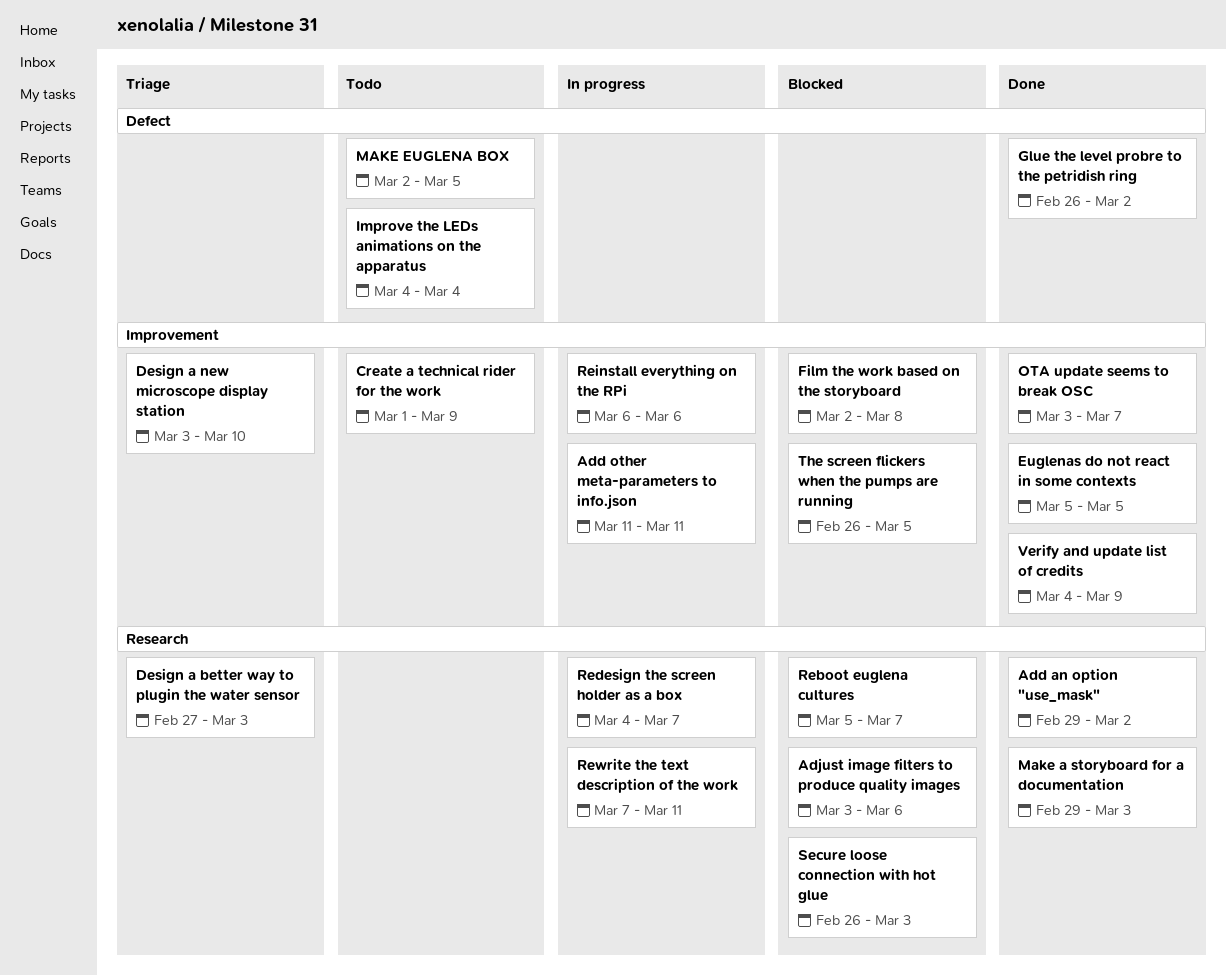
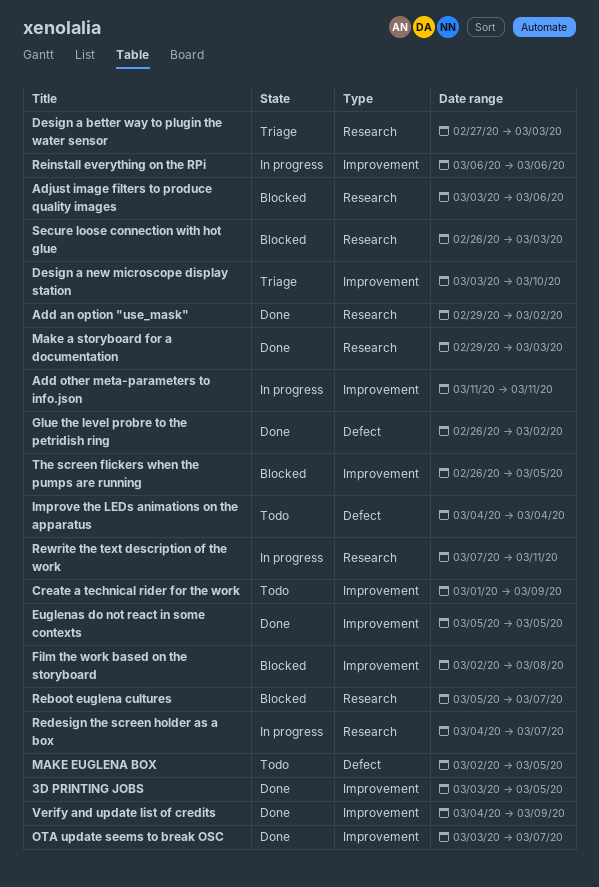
3D PRINTING JOBS: none -> present

